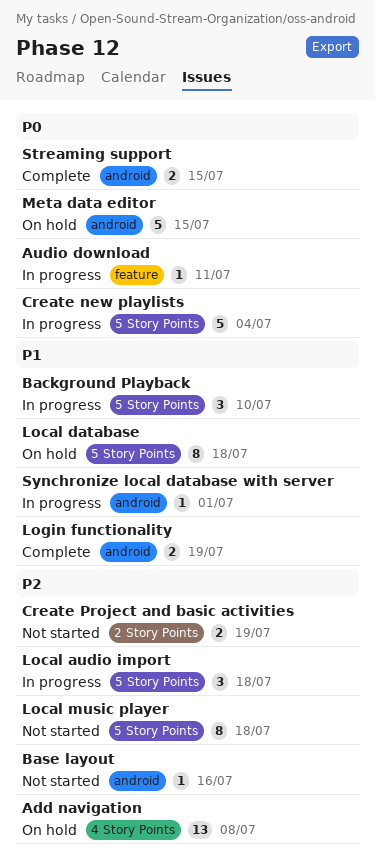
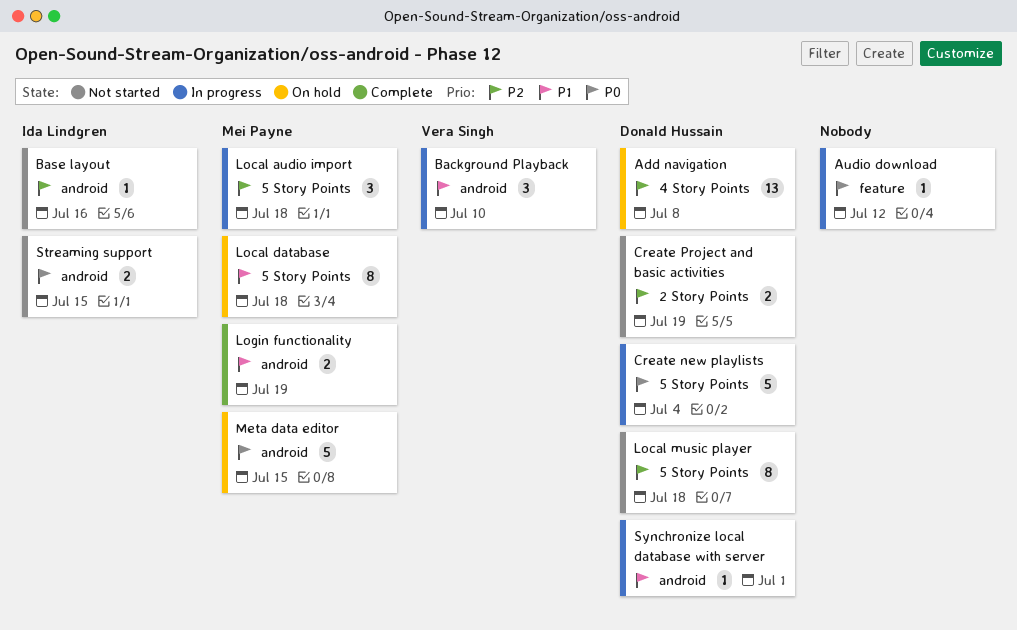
Audio download, due: Jul 11 -> Jul 12
Background Playback, label: 5 Story Points -> android
Streaming support, status: Complete -> Not started

